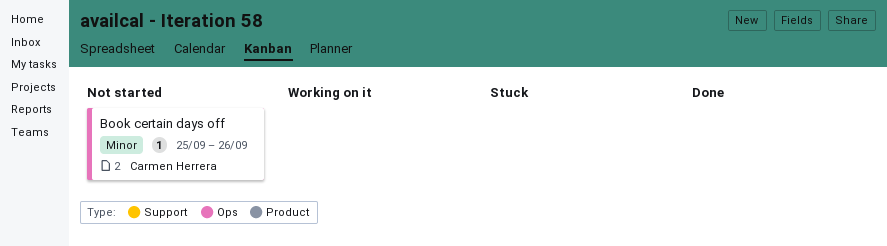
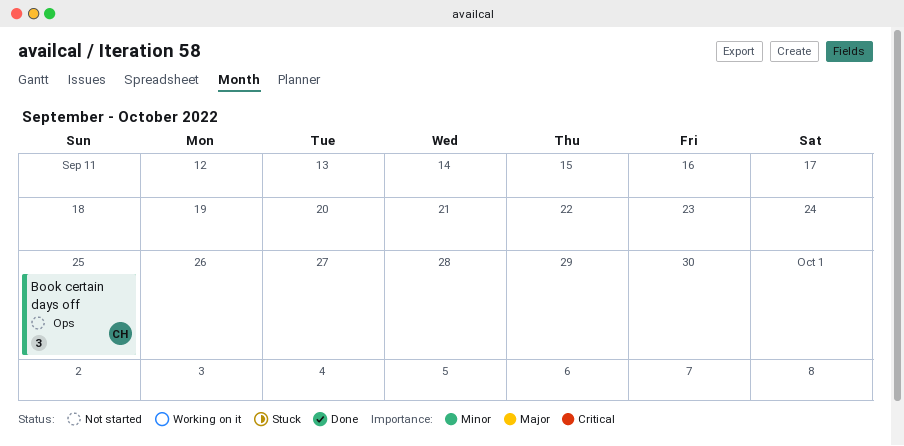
Book certain days off, estimate: 1 -> 3
Book certain days off, due: Sep 26 -> Sep 25

